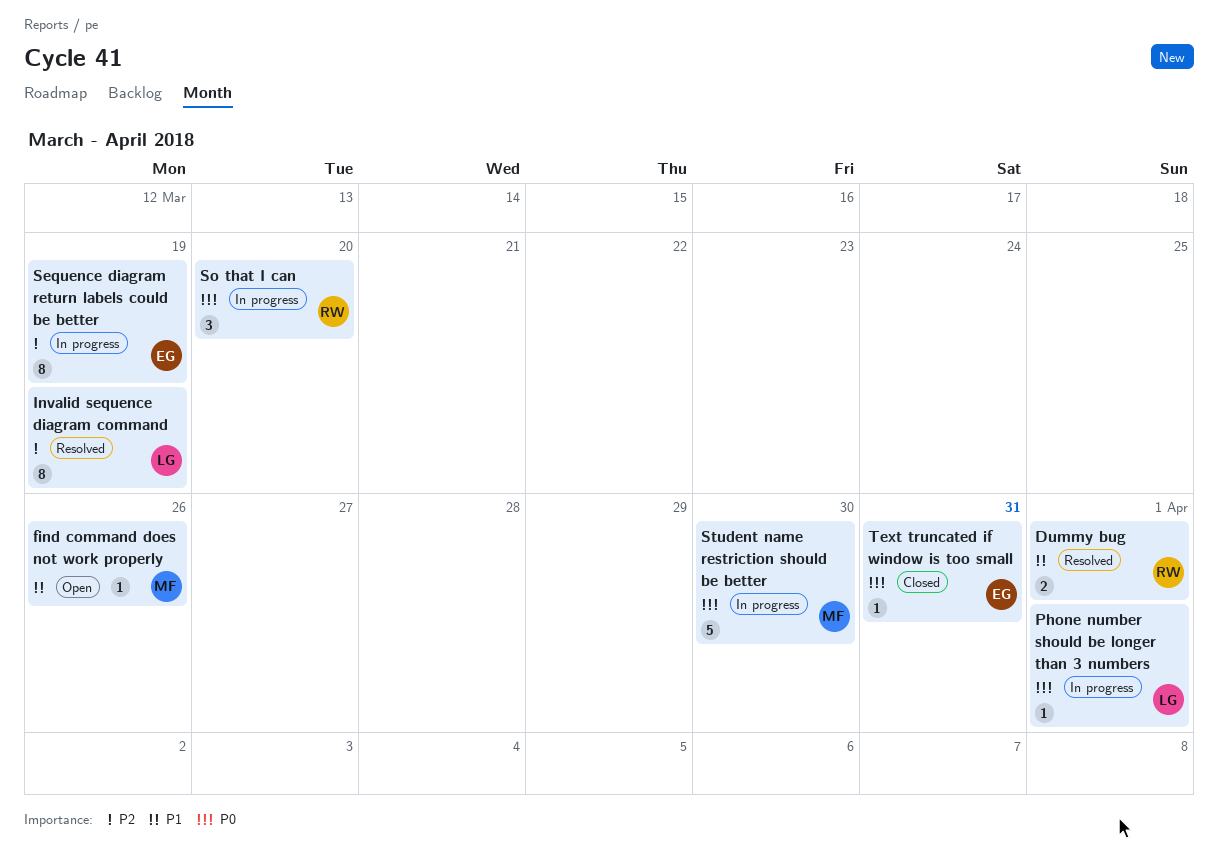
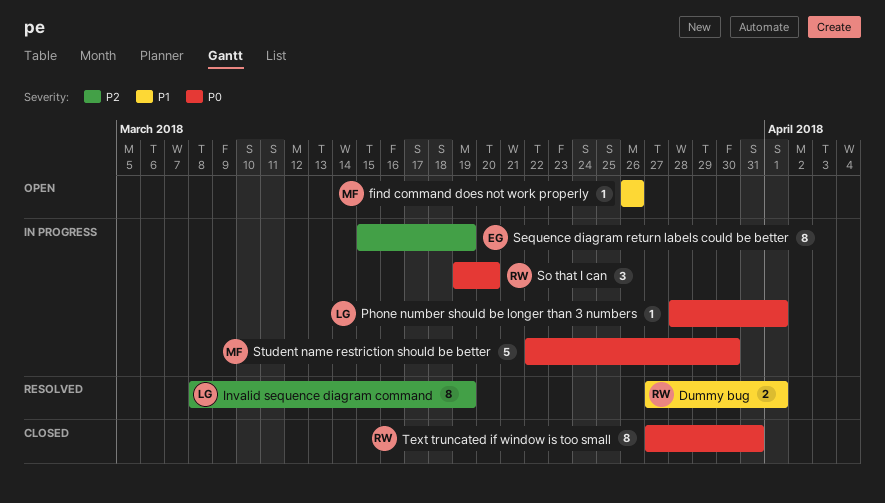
Text truncated if window is too small, owner: EG -> RW
Text truncated if window is too small, estimate: 1 -> 8

